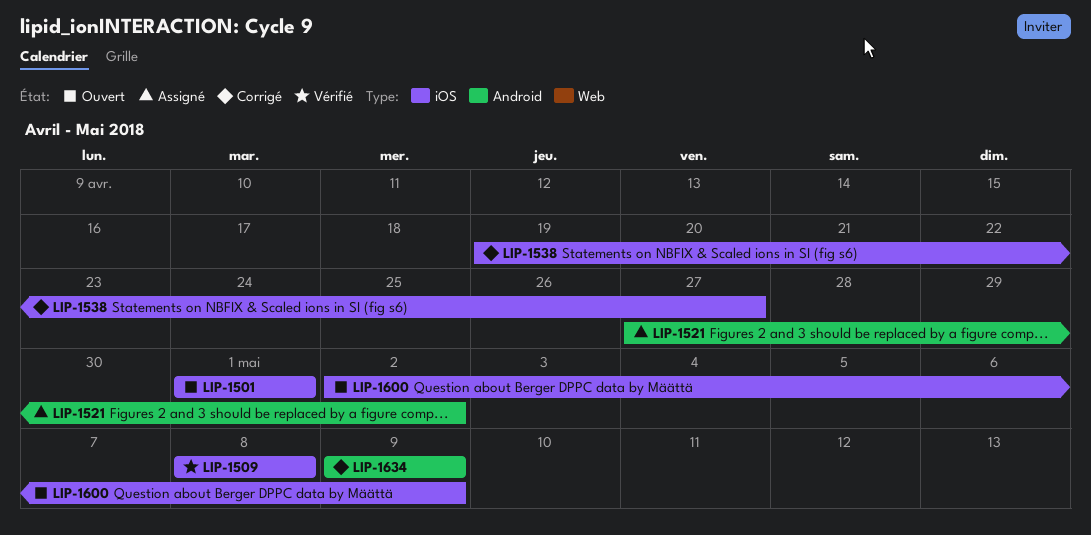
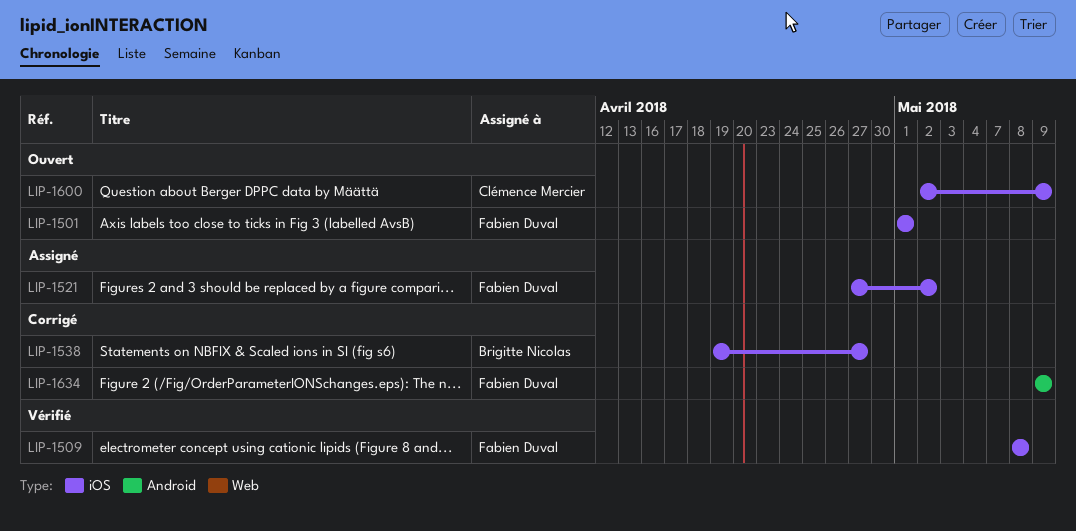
LIP-1521, label: Android -> iOS

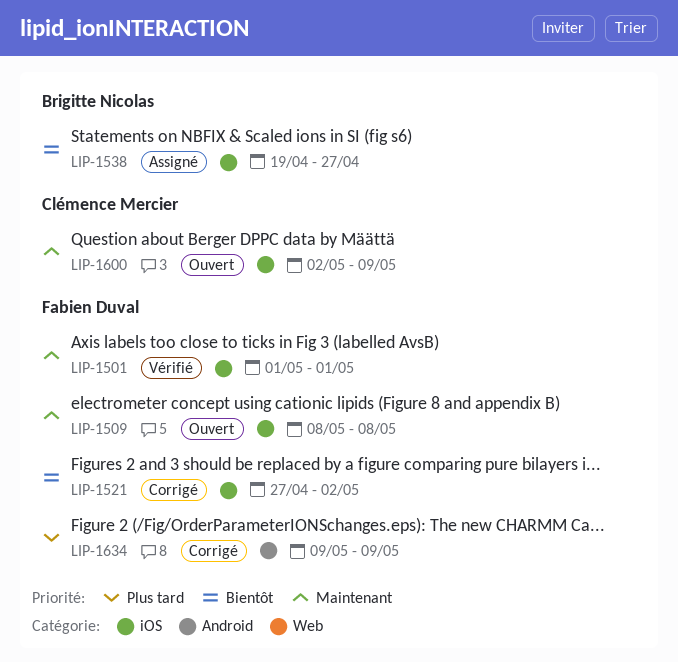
LIP-1501, status: Ouvert -> Vérifié
LIP-1509, status: Vérifié -> Ouvert
LIP-1521, status: Assigné -> Corrigé
LIP-1538, status: Corrigé -> Assigné

